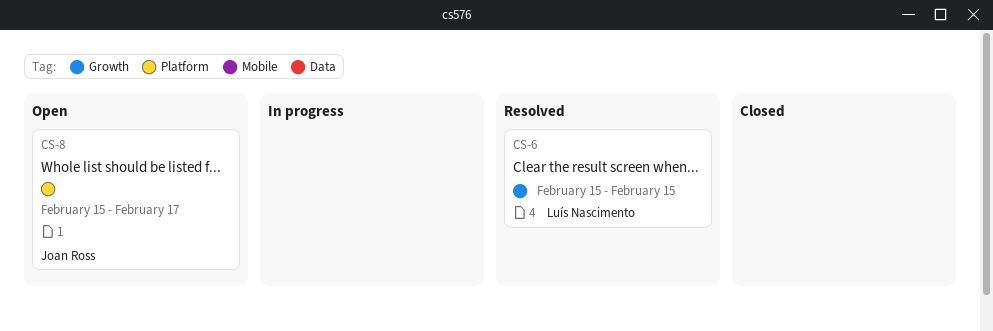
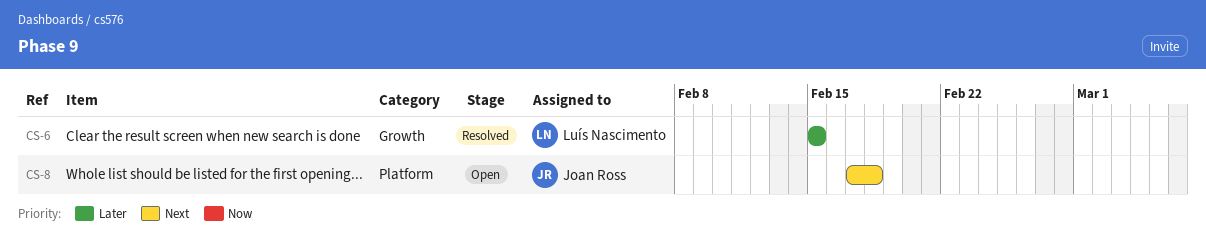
CS-8, start: Feb 15 -> Feb 17
CS-8, due: Feb 17 -> Feb 18

